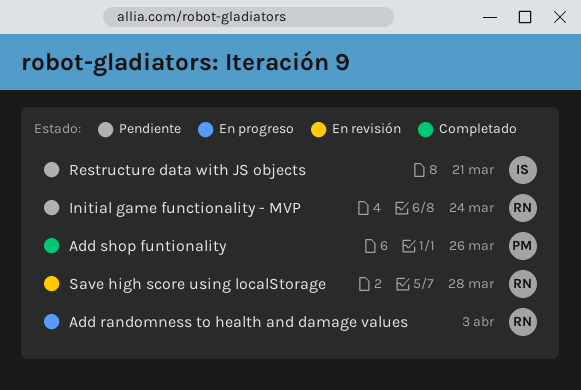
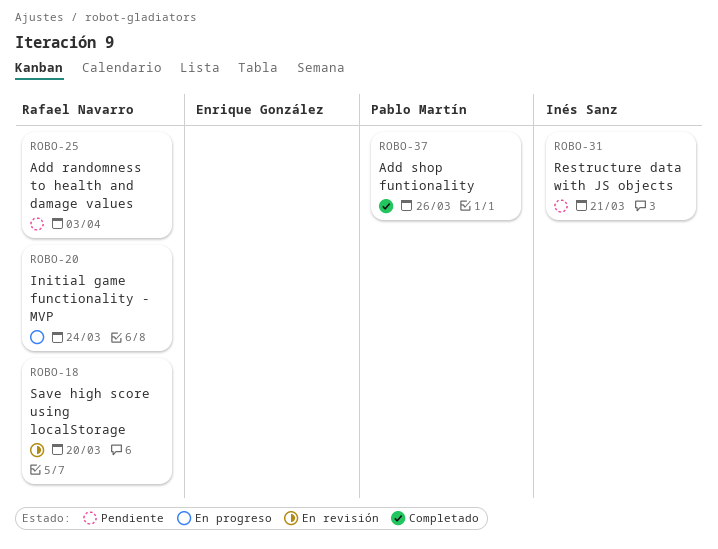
Add randomness to health and damage values, status: En progreso -> Pendiente
Initial game functionality - MVP, status: Pendiente -> En progreso
Save high score using localStorage, due: Mar 28 -> Mar 20

